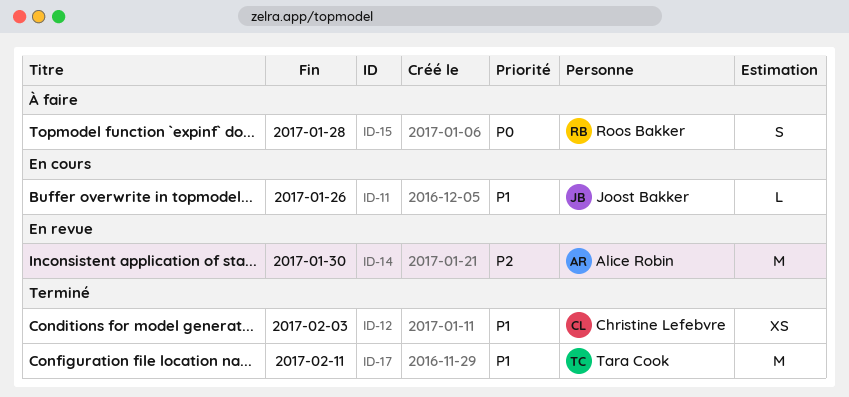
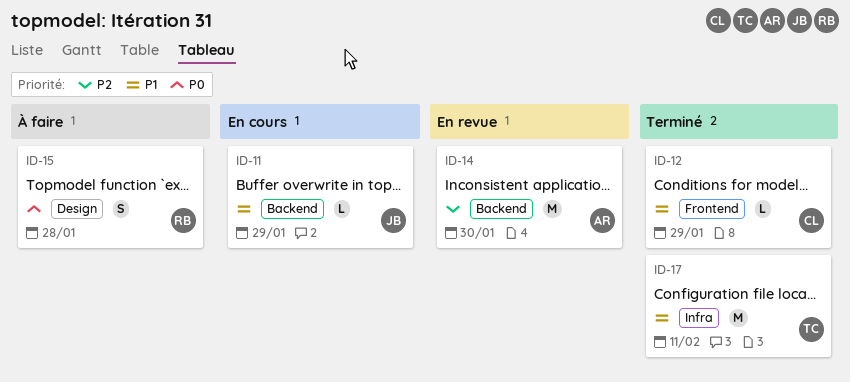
ID-11, due: Jan 26 -> Jan 29
ID-12, estimate: XS -> L
ID-12, due: Feb 3 -> Jan 29

